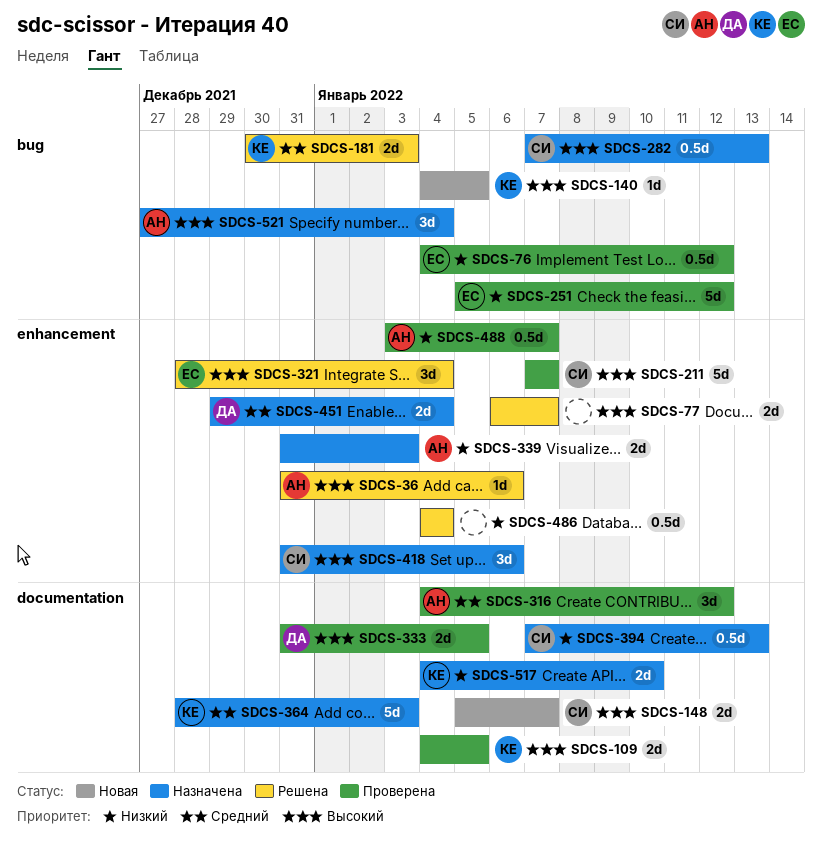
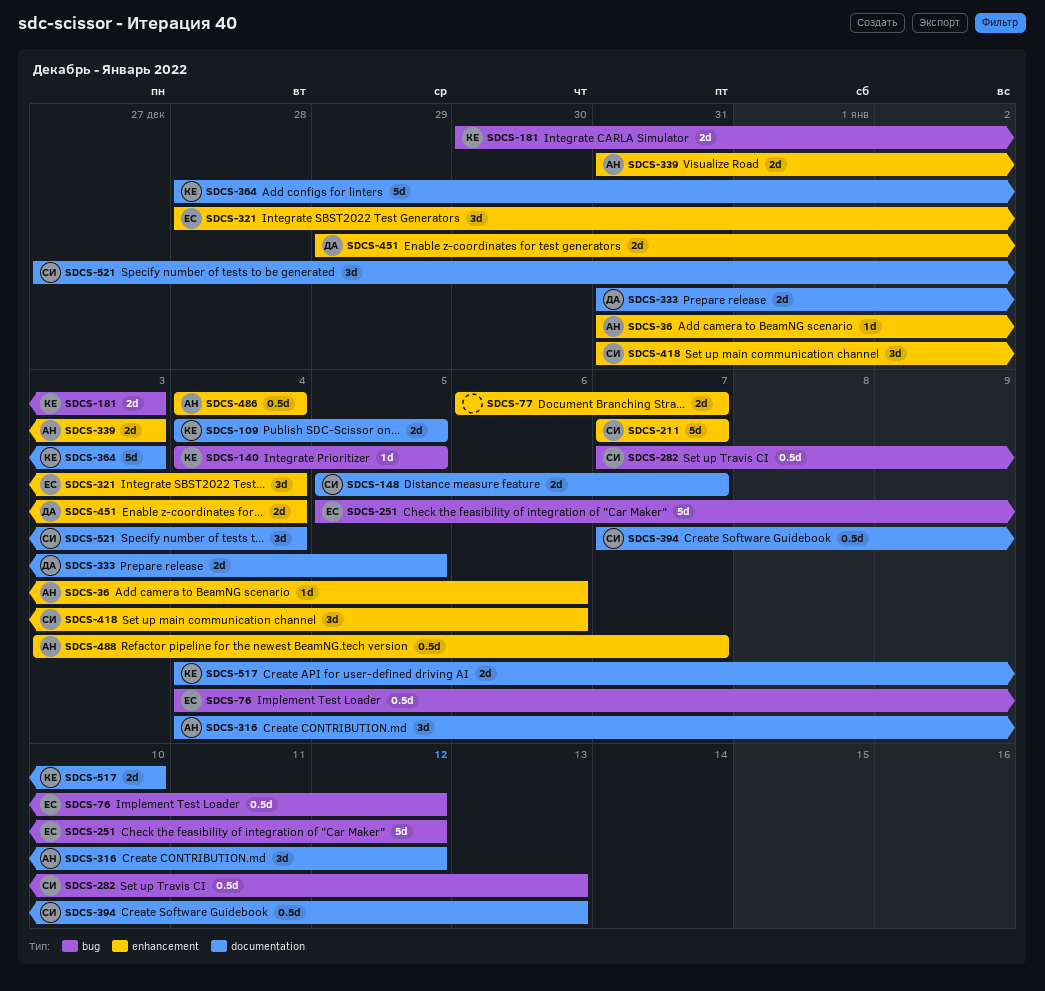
SDCS-486, owner: none -> АН
SDCS-521, owner: АН -> СИ
SDCS-521, label: bug -> documentation

